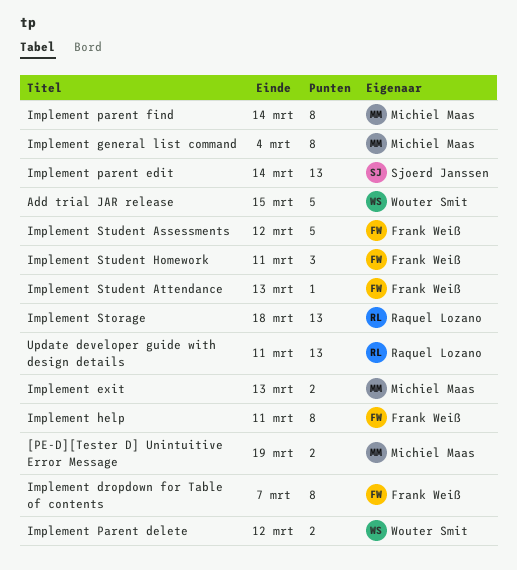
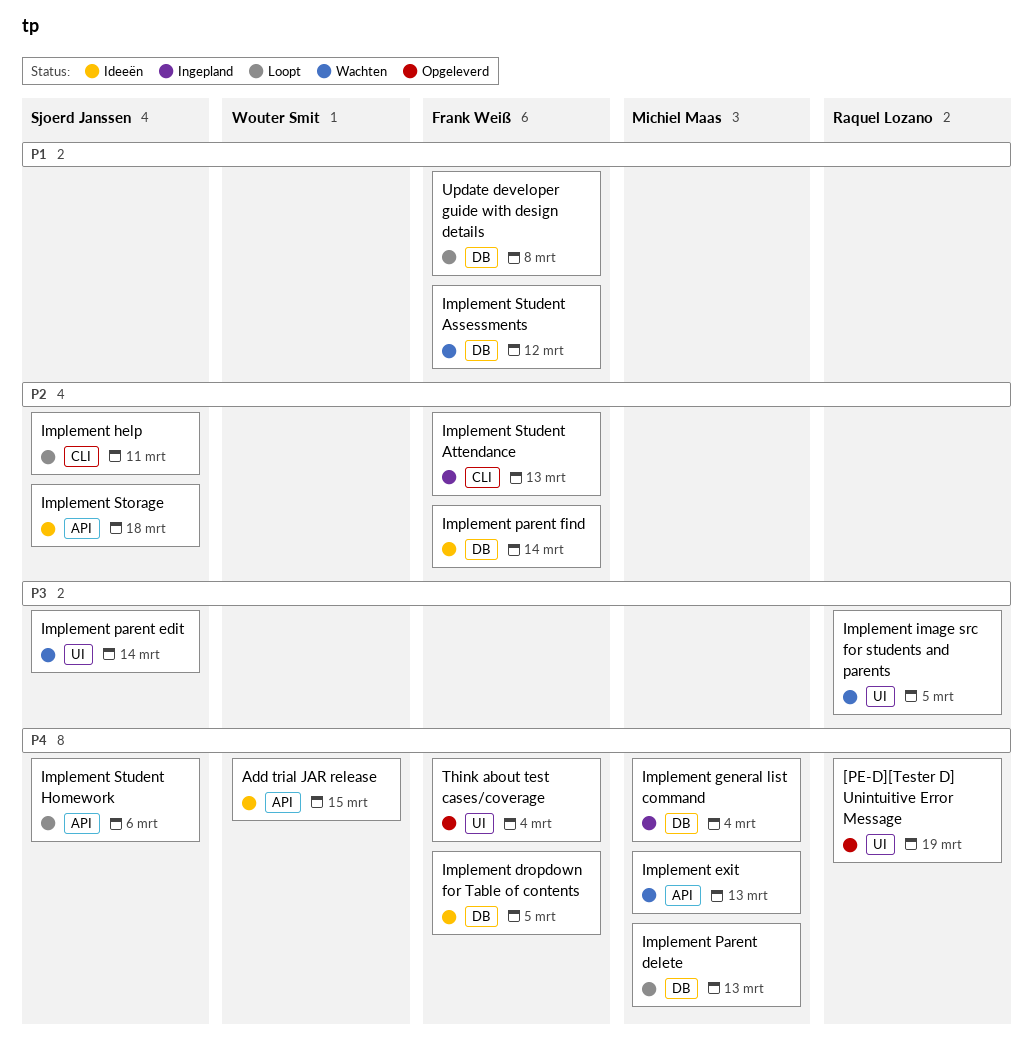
[PE-D][Tester D] Unintuitive Error Message, owner: Michiel Maas -> Raquel Lozano
Implement dropdown for Table of contents, due: Mar 7 -> Mar 5
Implement help, owner: Frank Weiß -> Sjoerd Janssen
Implement image src for students and parents: none -> present
Implement Parent delete, owner: Wouter Smit -> Michiel Maas
Implement Parent delete, due: Mar 12 -> Mar 13
Implement parent find, owner: Michiel Maas -> Frank Weiß
Implement Storage, owner: Raquel Lozano -> Sjoerd Janssen
Implement Student Homework, owner: Frank Weiß -> Sjoerd Janssen
Implement Student Homework, due: Mar 11 -> Mar 6
Think about test cases/coverage: none -> present
Update developer guide with design details, owner: Raquel Lozano -> Frank Weiß
Update developer guide with design details, due: Mar 11 -> Mar 8

